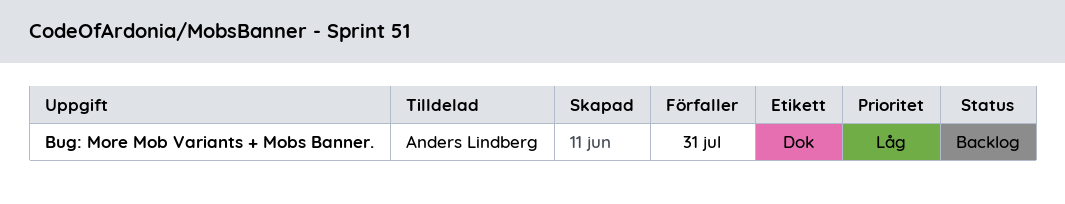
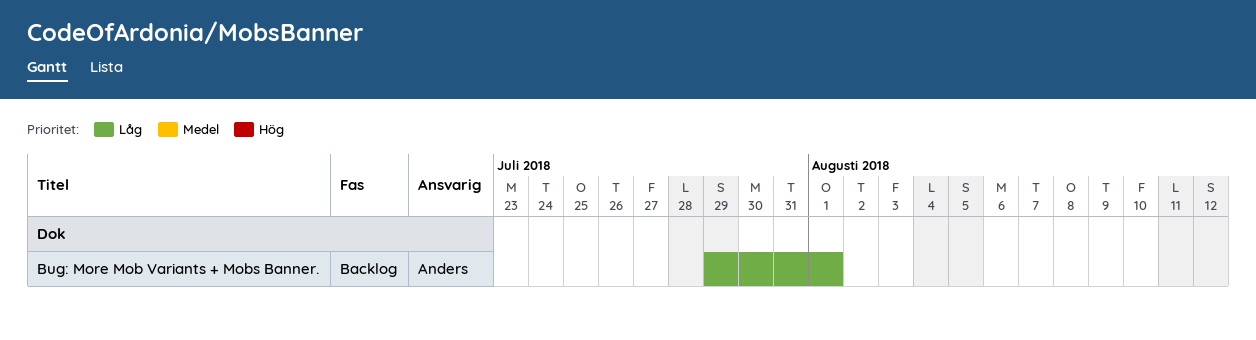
Bug: More Mob Variants + Mobs Banner., due: Jul 31 -> Aug 1

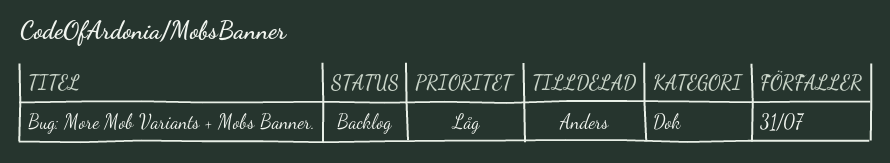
Bug: More Mob Variants + Mobs Banner., due: Aug 1 -> Jul 31

